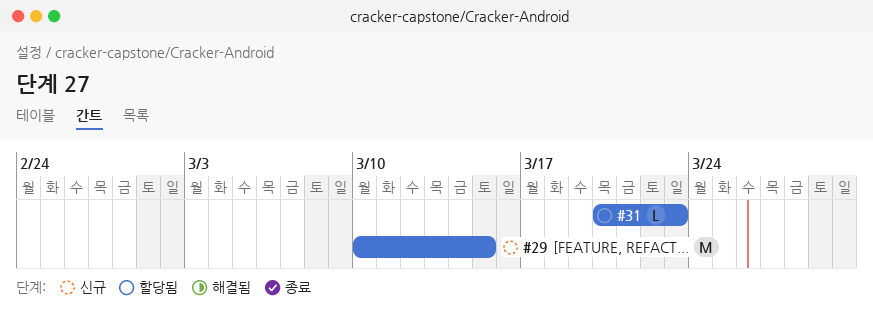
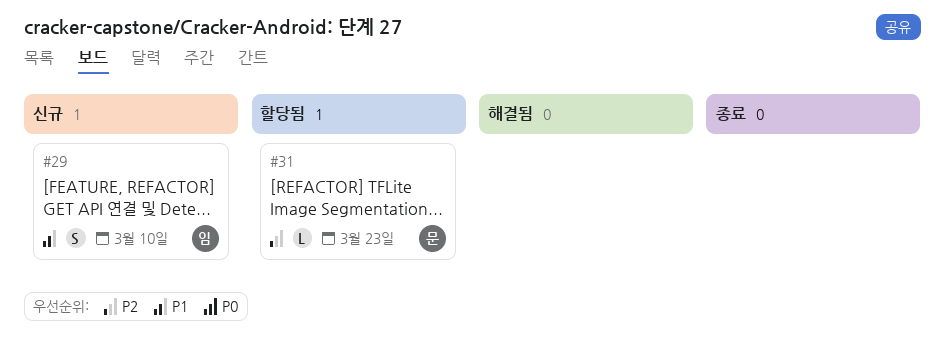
#29, estimate: M -> S
#29, due: Mar 15 -> Mar 10

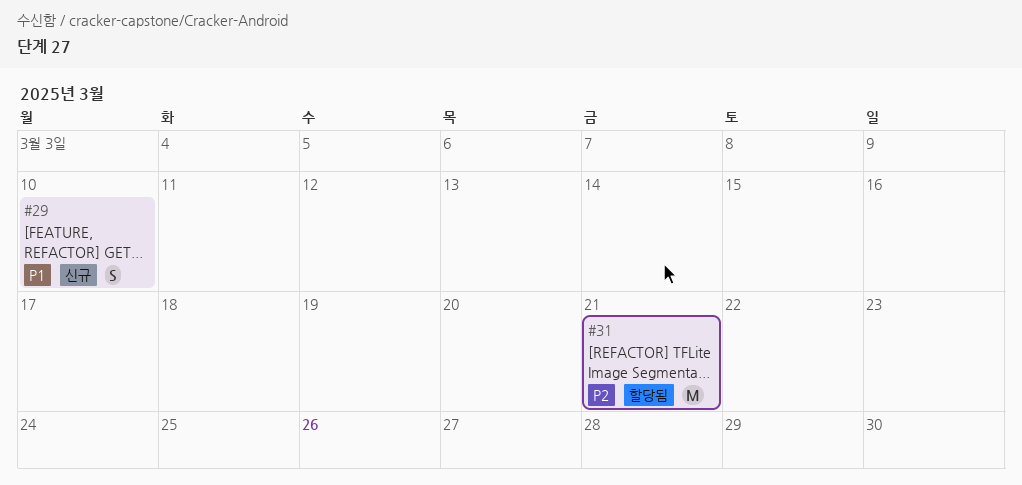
#31, estimate: L -> M
#31, due: Mar 23 -> Mar 21

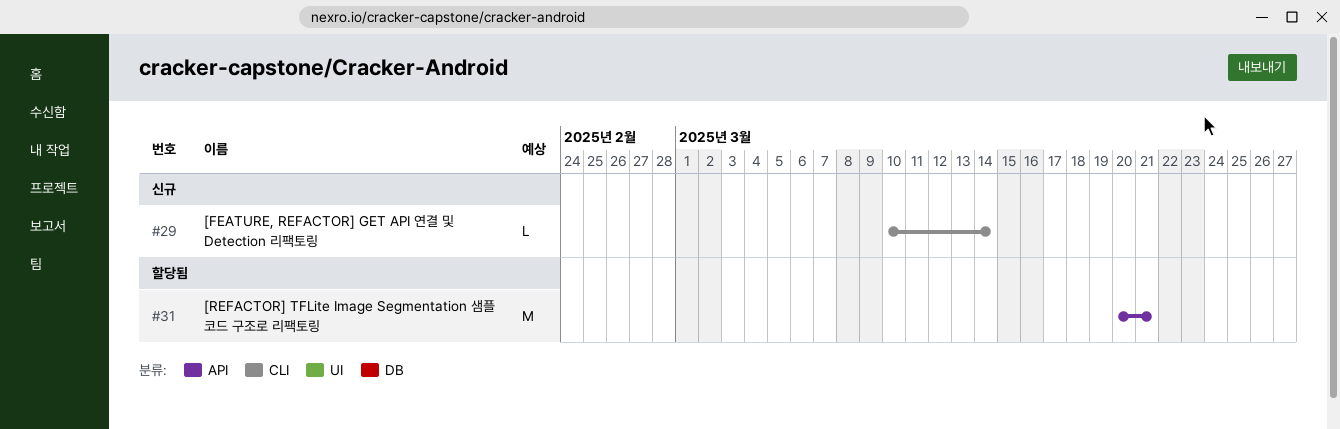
#29, estimate: S -> L
#29, due: Mar 10 -> Mar 14

